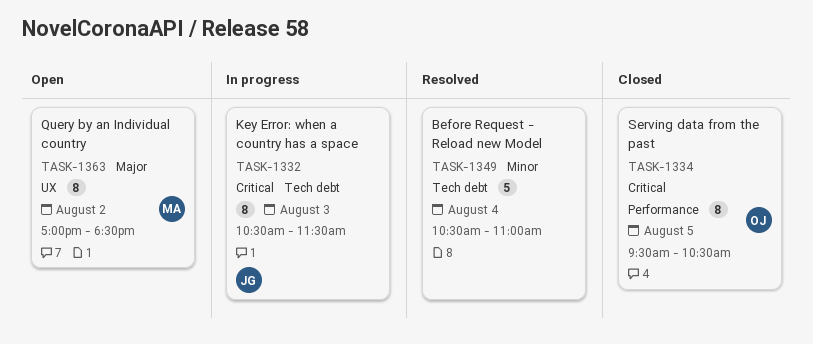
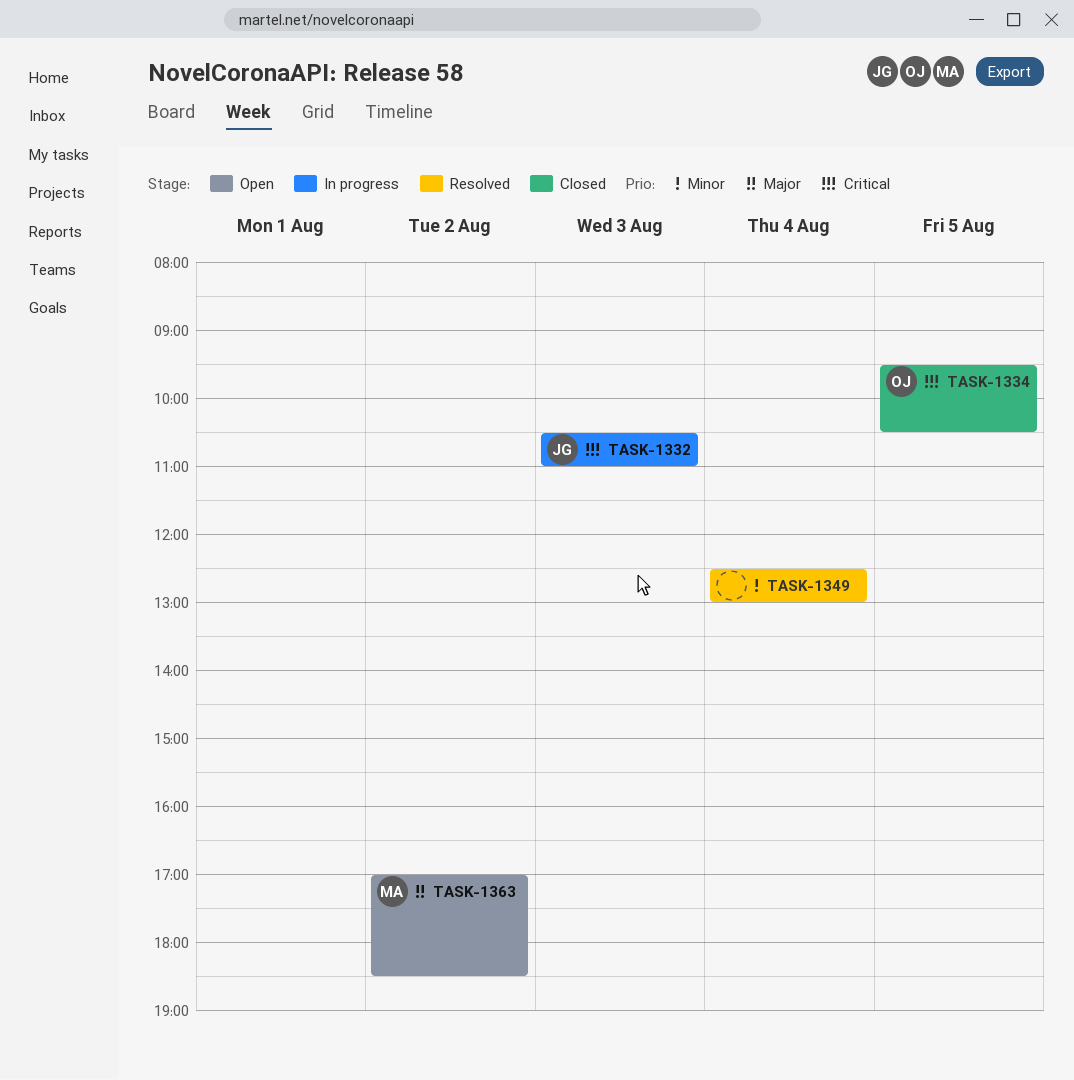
TASK-1332, ends: 11:30 -> 11:00
TASK-1349, begins: 10:30 -> 12:30
TASK-1349, ends: 11:00 -> 13:00

